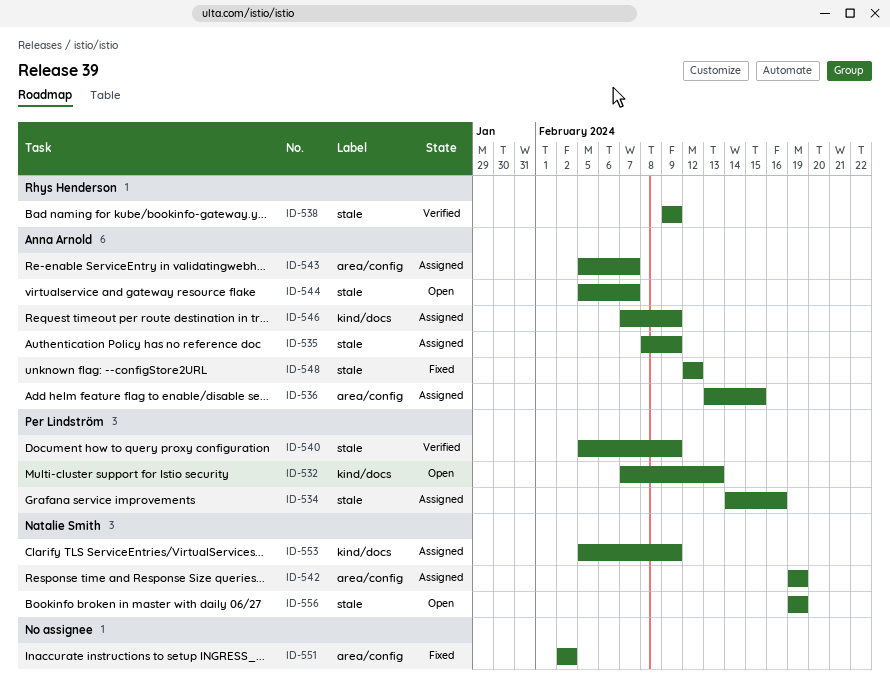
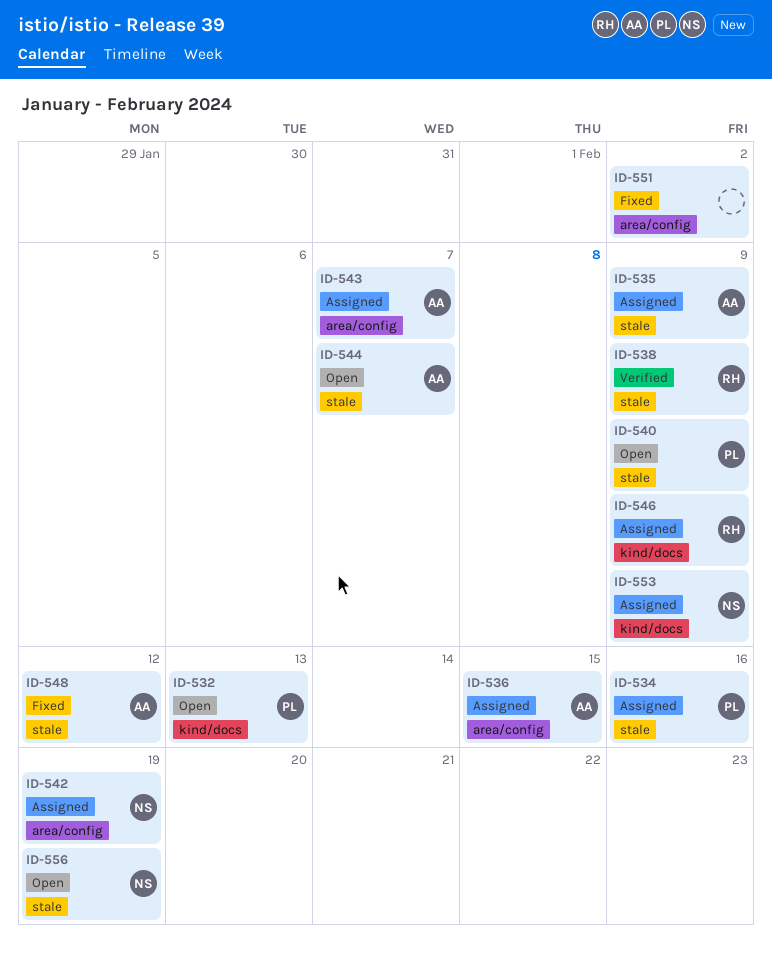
ID-540, status: Verified -> Open
ID-546, owner: Anna Arnold -> Rhys Henderson

